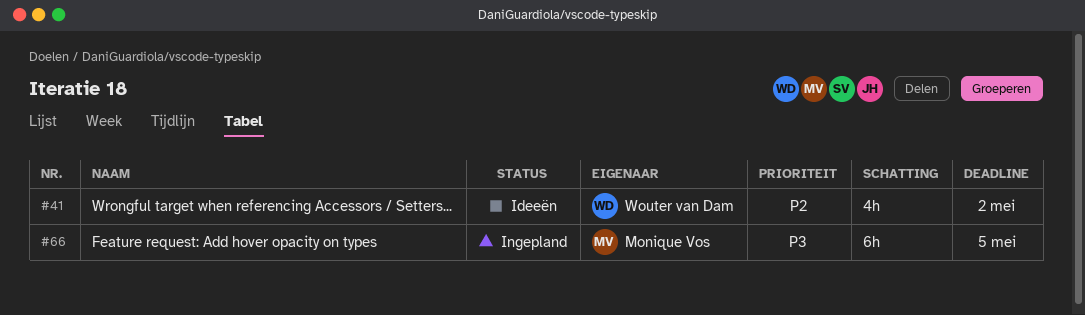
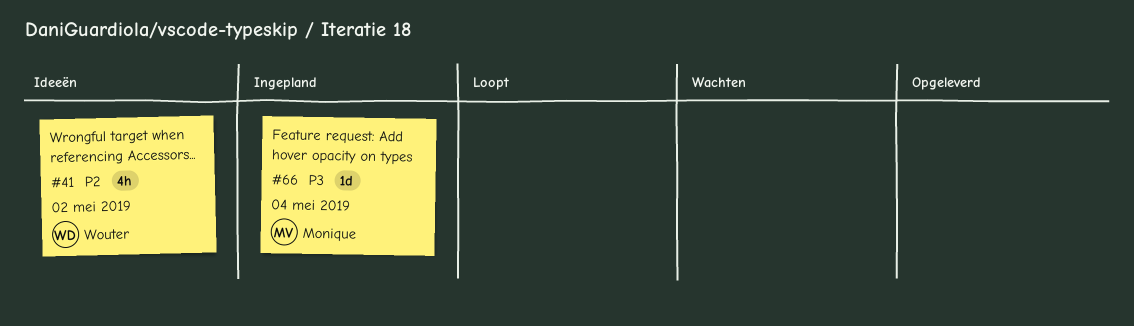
#66, estimate: 6h -> 1d
#66, due: May 5 -> May 4

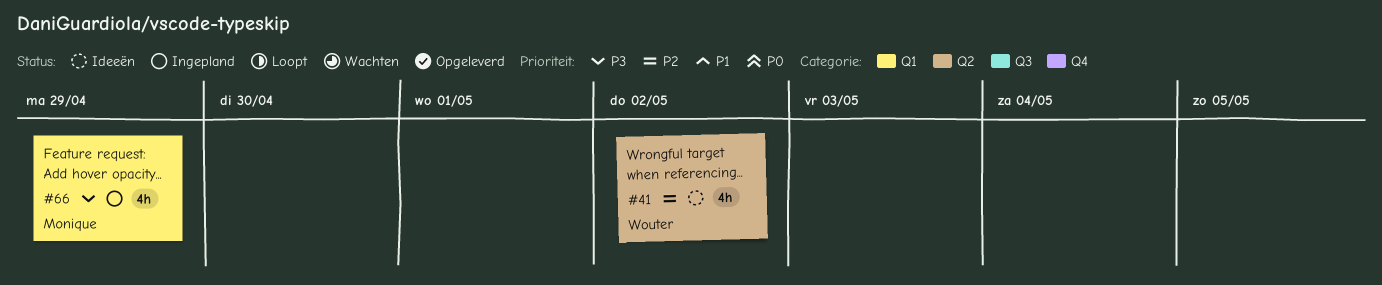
#66, estimate: 1d -> 4h
#66, due: May 4 -> Apr 29

